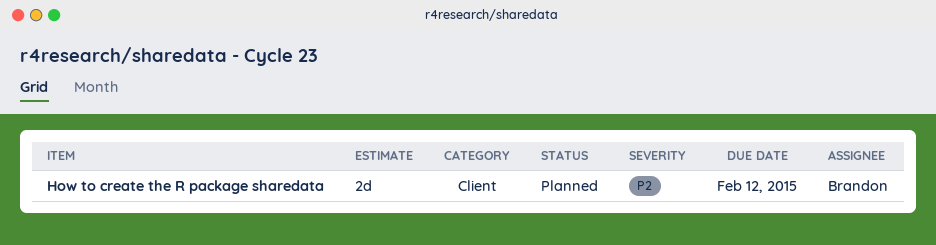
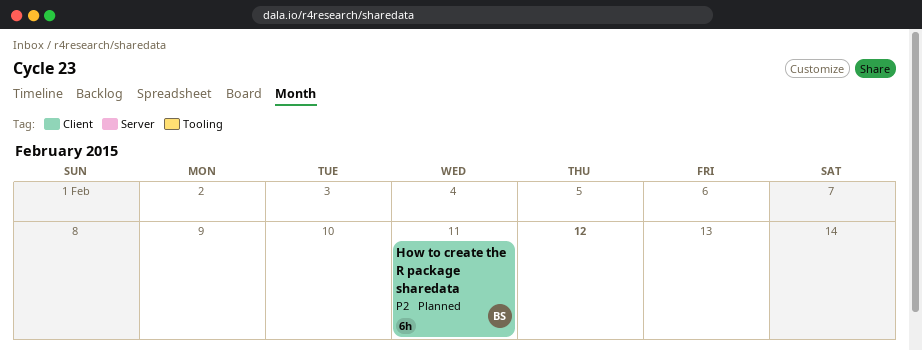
How to create the R package sharedata, estimate: 2d -> 6h
How to create the R package sharedata, due: Feb 12 -> Feb 11

